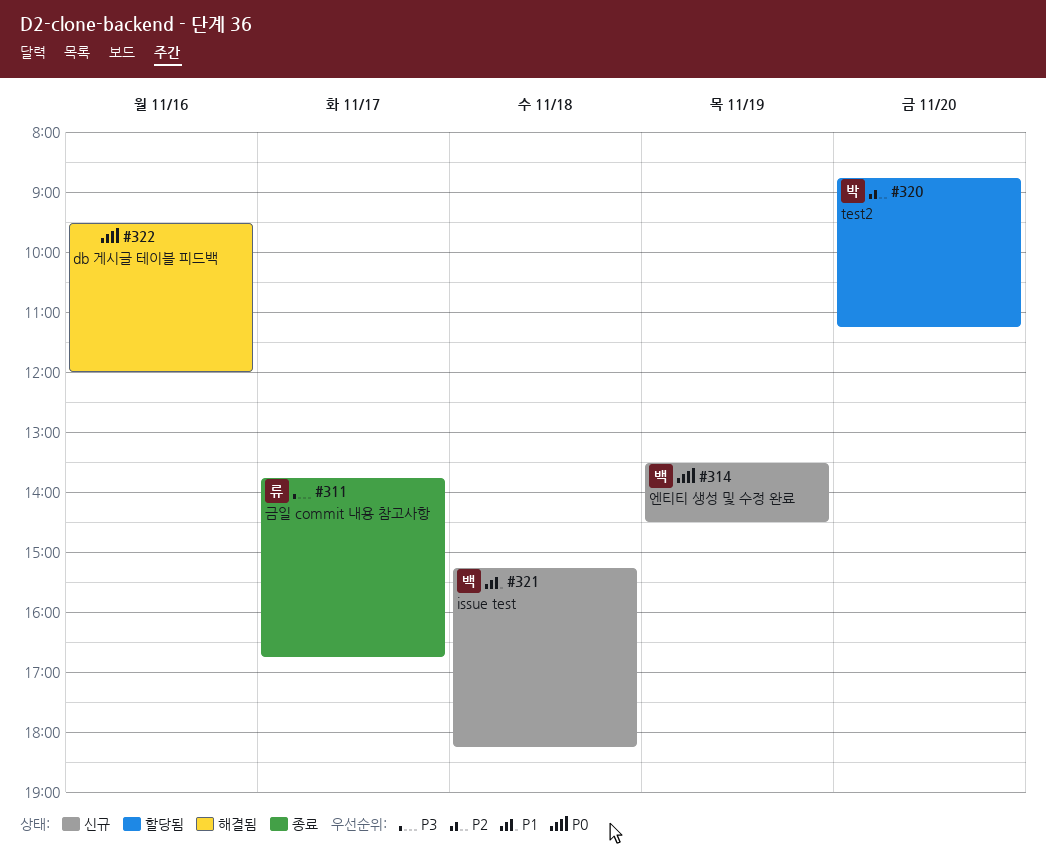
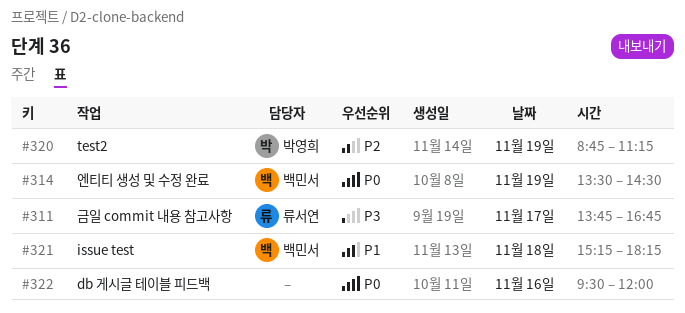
#320, day: Nov 20 -> Nov 19

